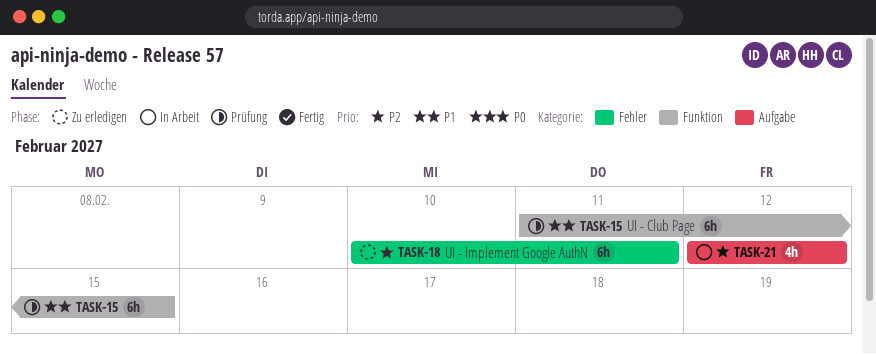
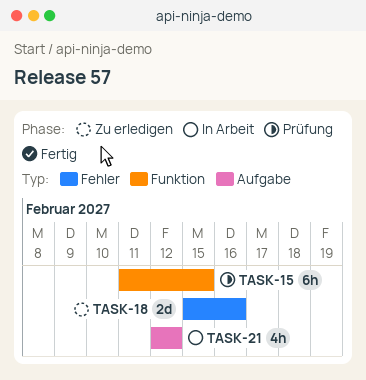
TASK-18, estimate: 6h -> 2d
TASK-18, start: Feb 10 -> Feb 15
TASK-18, due: Feb 11 -> Feb 16

